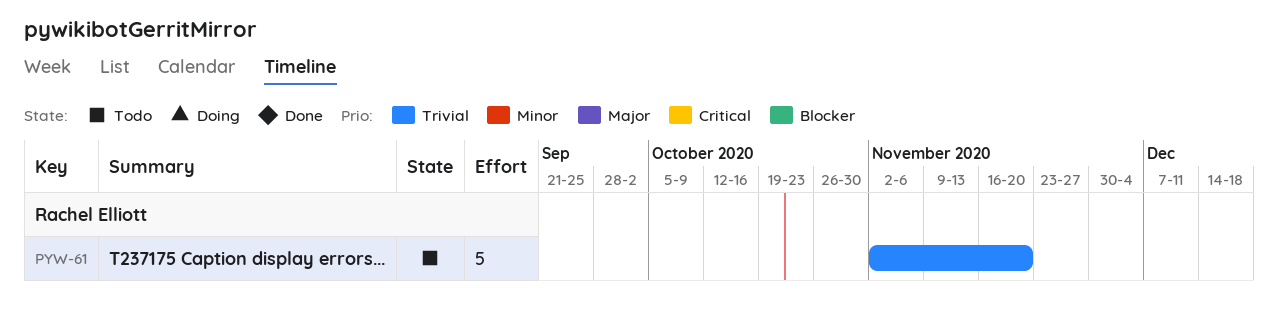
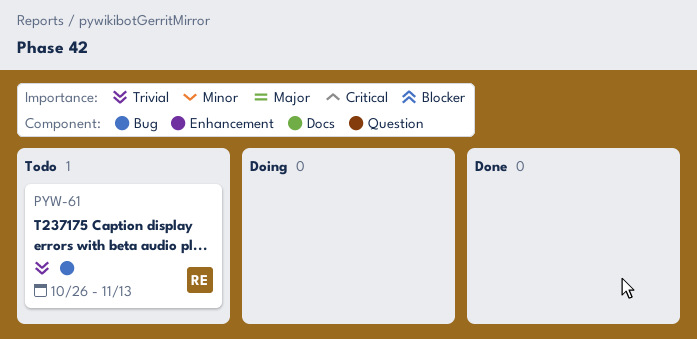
PYW-61, start: Nov 2 -> Oct 26
PYW-61, due: Nov 20 -> Nov 13

